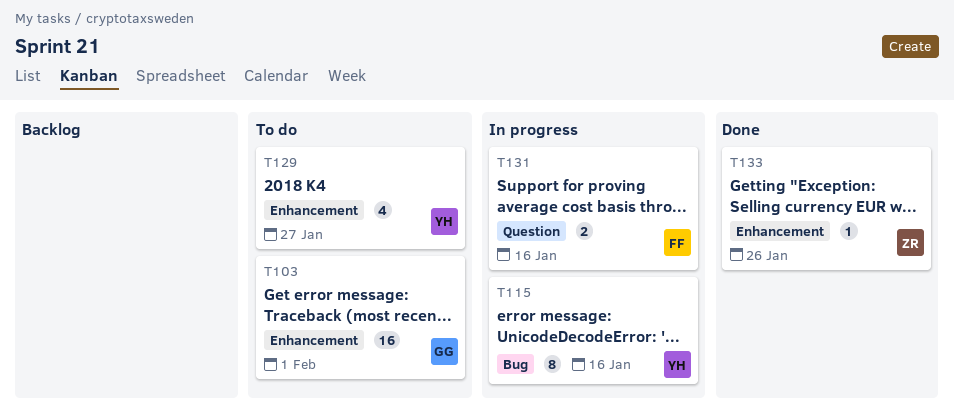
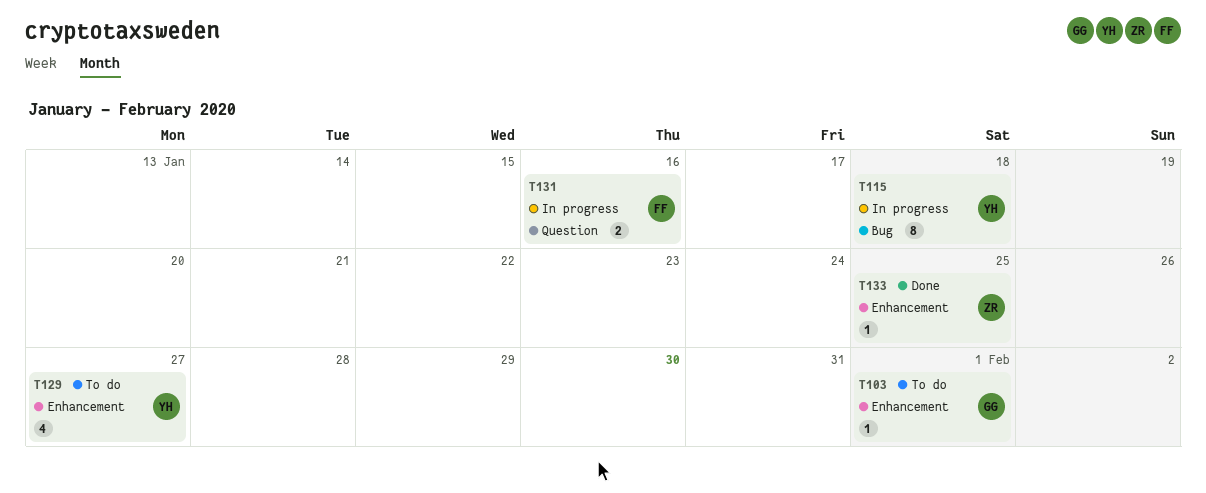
T103, estimate: 16 -> 1
T115, due: Jan 16 -> Jan 18
T133, due: Jan 26 -> Jan 25

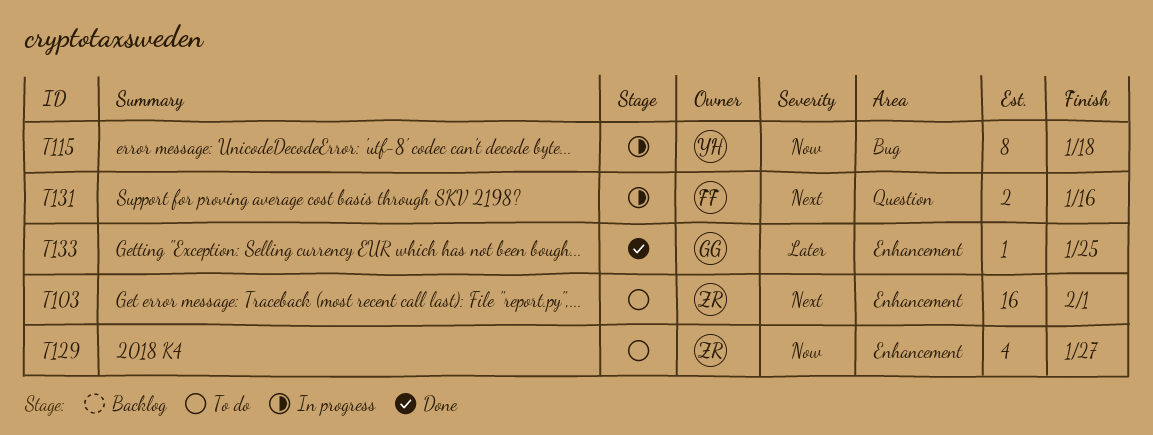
T103, owner: GG -> ZR
T103, estimate: 1 -> 16
T129, owner: YH -> ZR
T133, owner: ZR -> GG

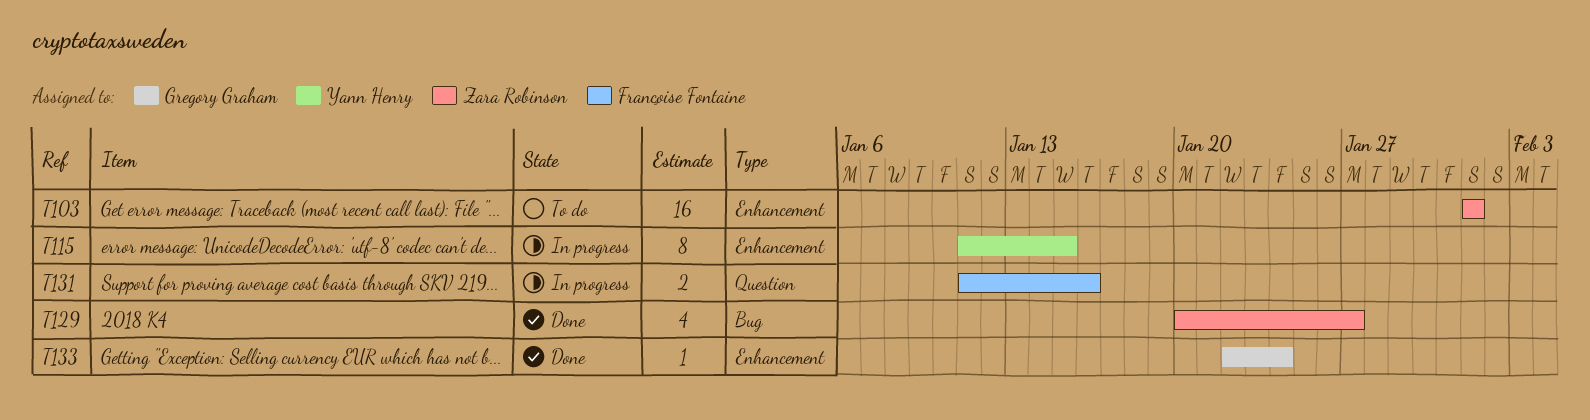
T115, label: Bug -> Enhancement
T115, due: Jan 18 -> Jan 15
T129, status: To do -> Done
T129, label: Enhancement -> Bug
T133, due: Jan 25 -> Jan 24

